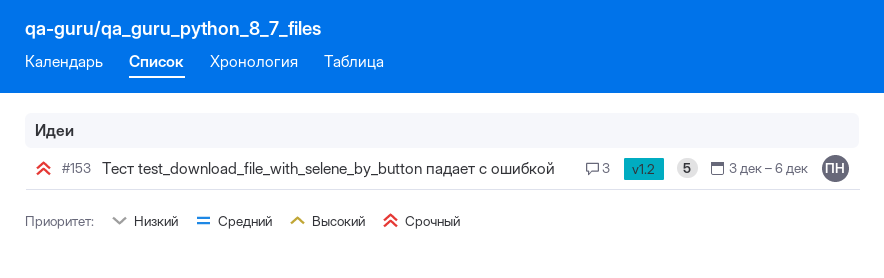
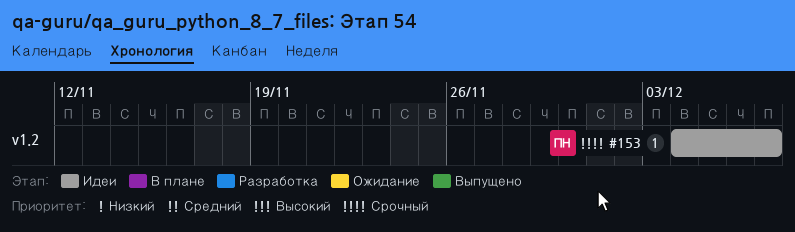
#153, estimate: 5 -> 1
#153, start: Dec 3 -> Dec 4
#153, due: Dec 6 -> Dec 7

